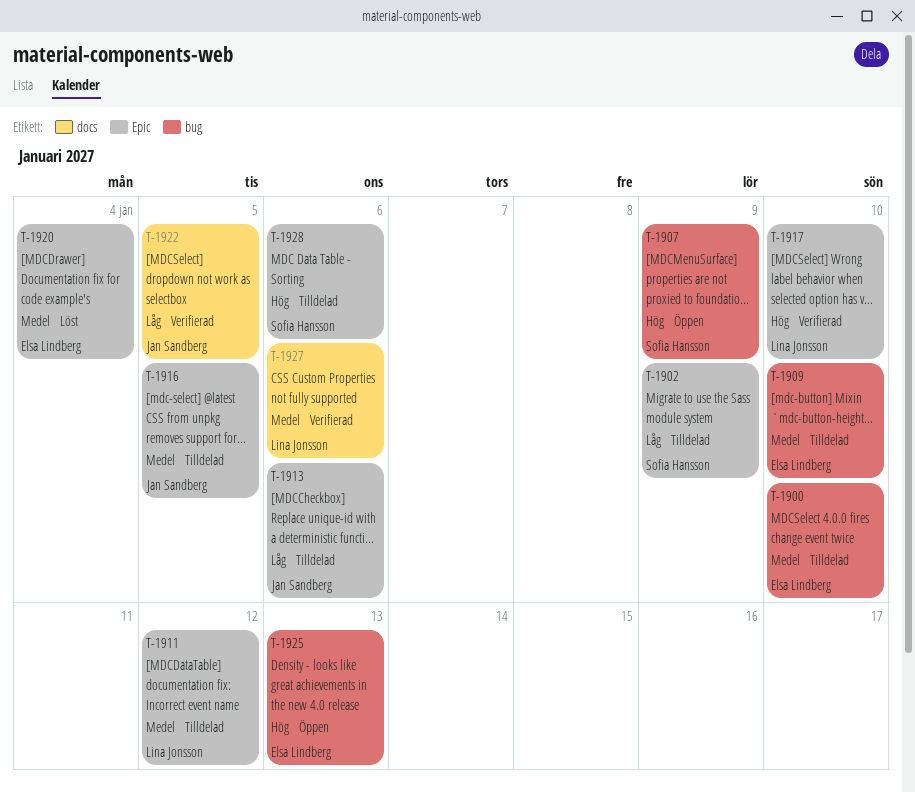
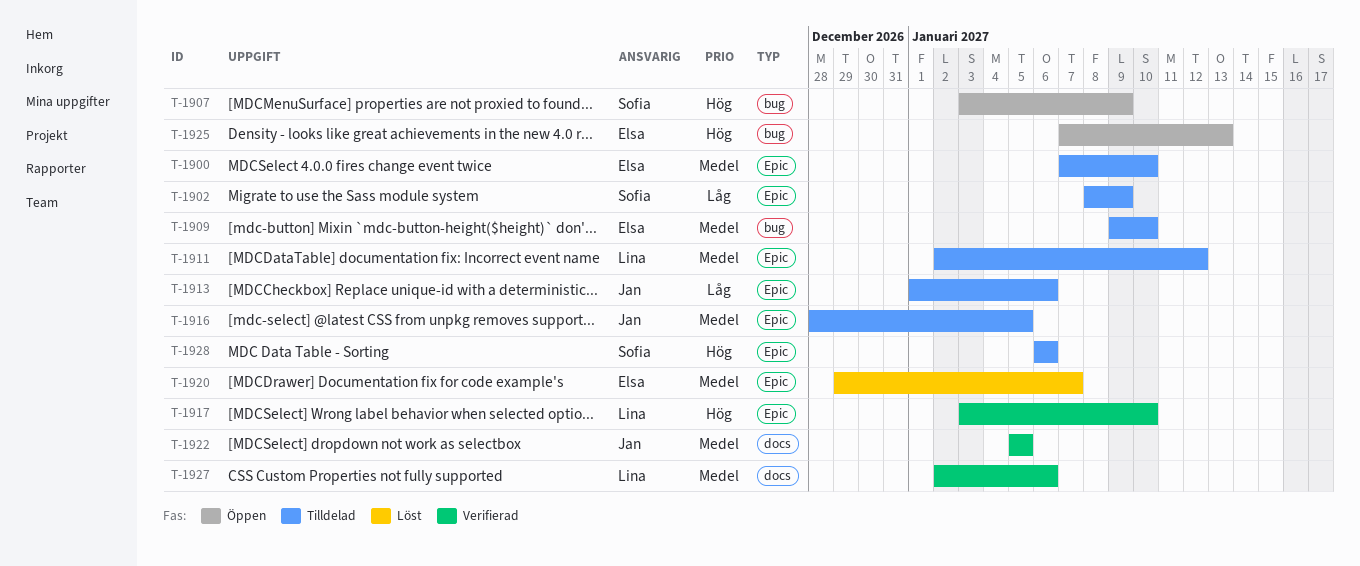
T-1900, label: bug -> Epic
T-1920, due: Jan 4 -> Jan 7
T-1922, priority: Låg -> Medel

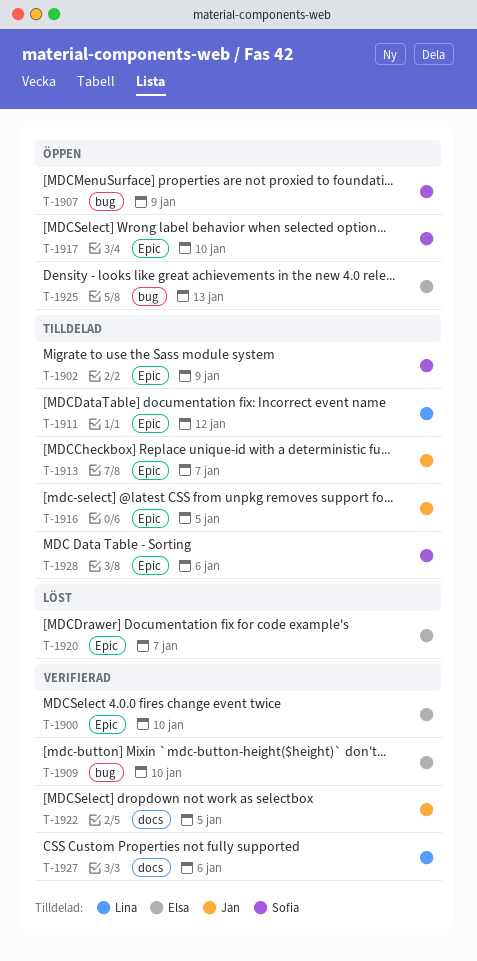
T-1900, status: Tilldelad -> Verifierad
T-1909, status: Tilldelad -> Verifierad
T-1913, due: Jan 6 -> Jan 7
T-1917, status: Verifierad -> Öppen
T-1917, owner: Lina -> Sofia

